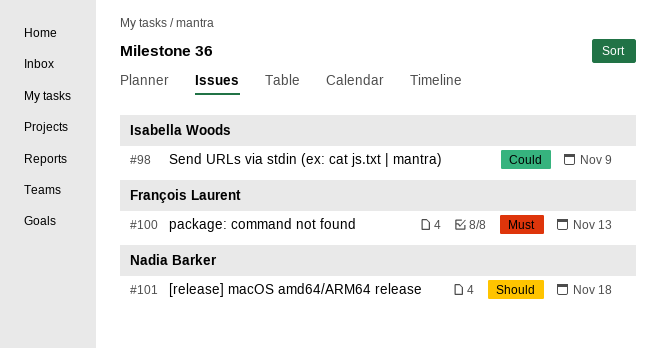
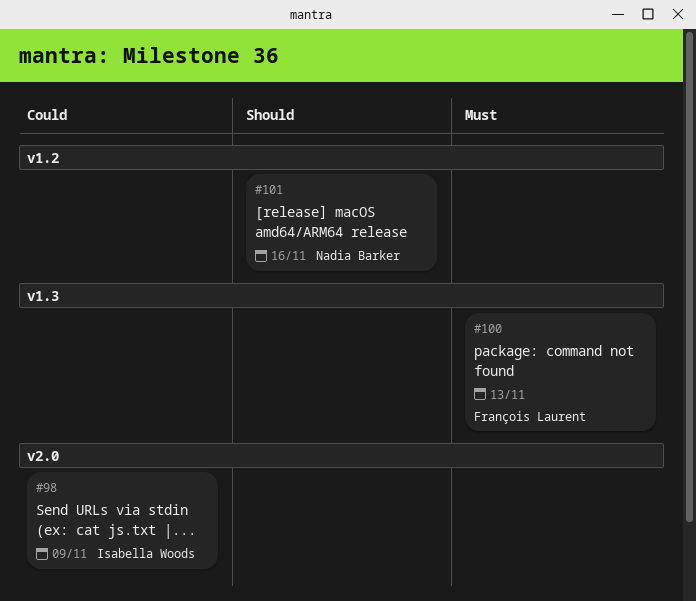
#101, due: Nov 18 -> Nov 16

